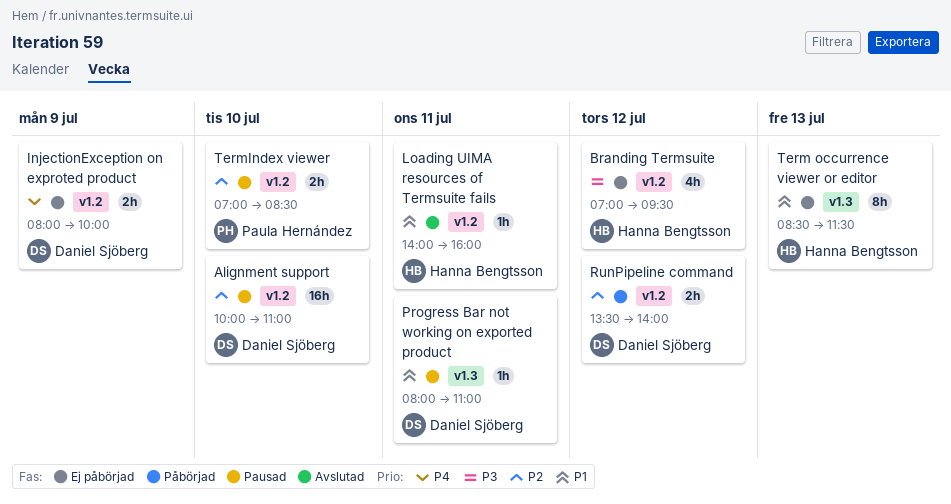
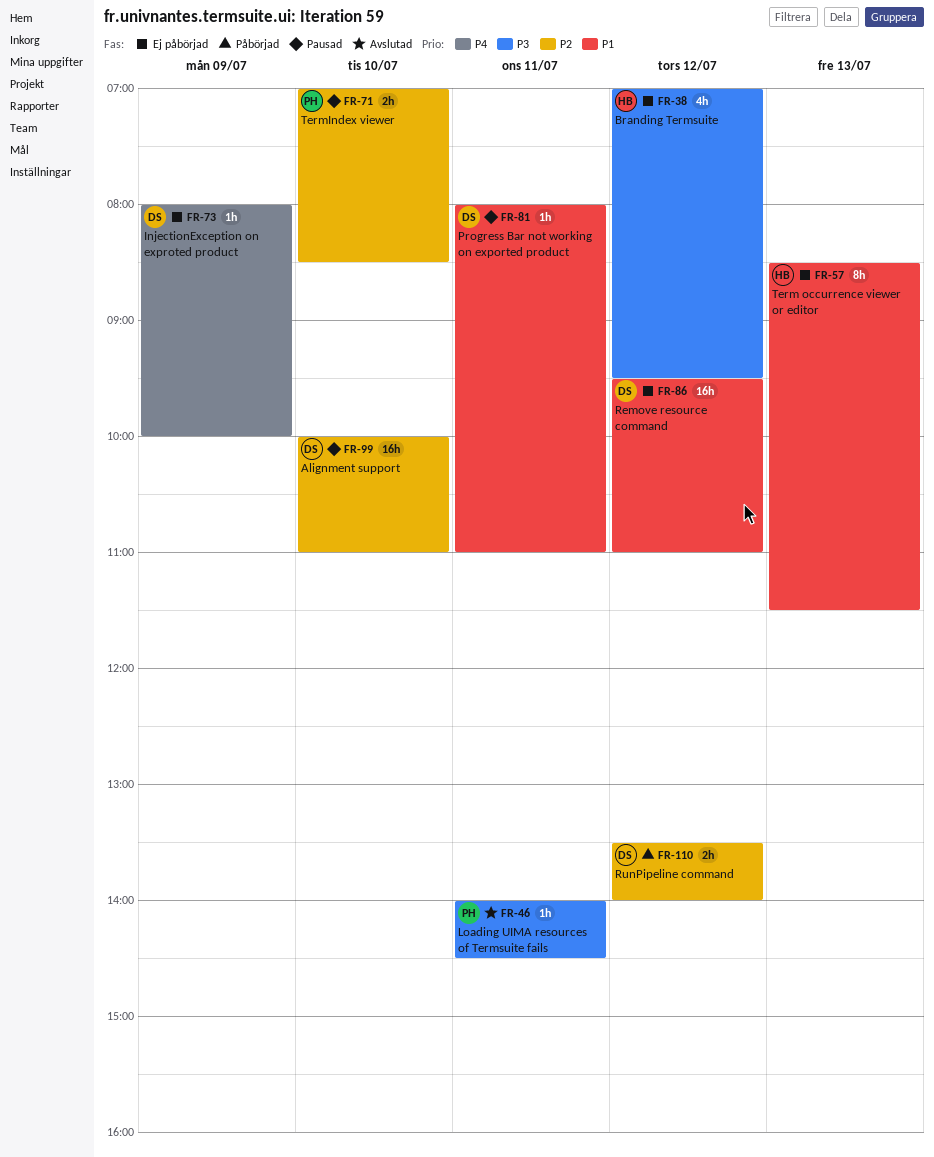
InjectionException on exproted product, estimate: 2h -> 1h
Loading UIMA resources of Termsuite fails, owner: Hanna Bengtsson -> Paula Hernández
Loading UIMA resources of Termsuite fails, priority: P1 -> P3
Loading UIMA resources of Termsuite fails, ends: 16:00 -> 14:30
Remove resource command: none -> present

